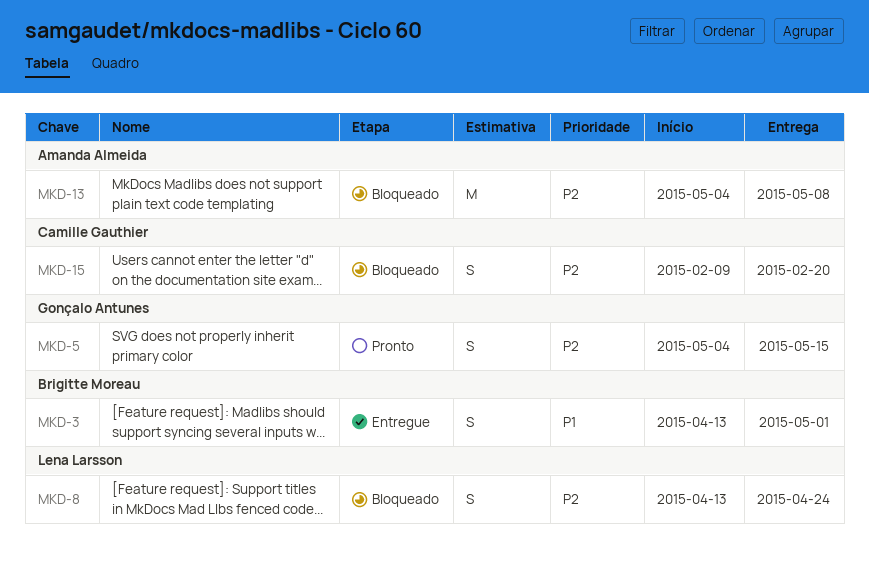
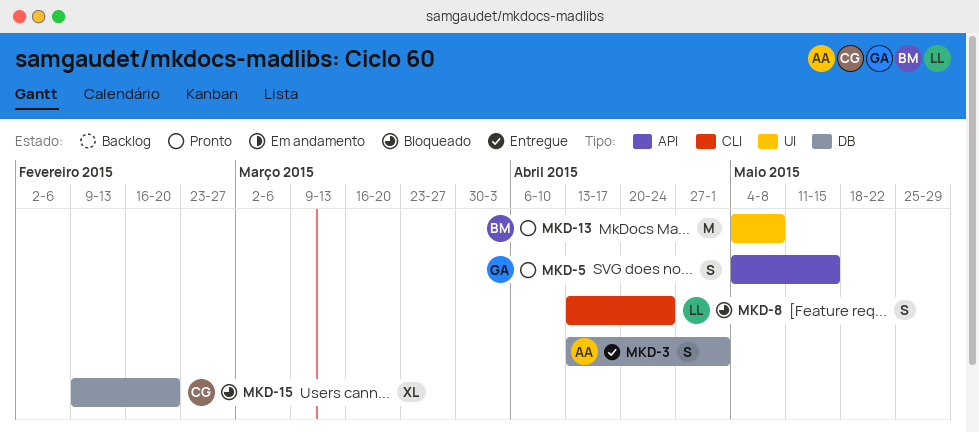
MKD-3, owner: Brigitte Moreau -> Amanda Almeida
MKD-13, status: Bloqueado -> Pronto
MKD-13, owner: Amanda Almeida -> Brigitte Moreau
MKD-15, estimate: S -> XL

